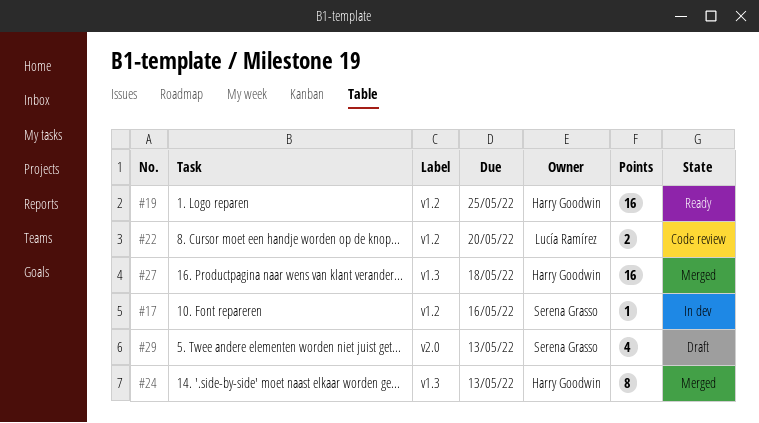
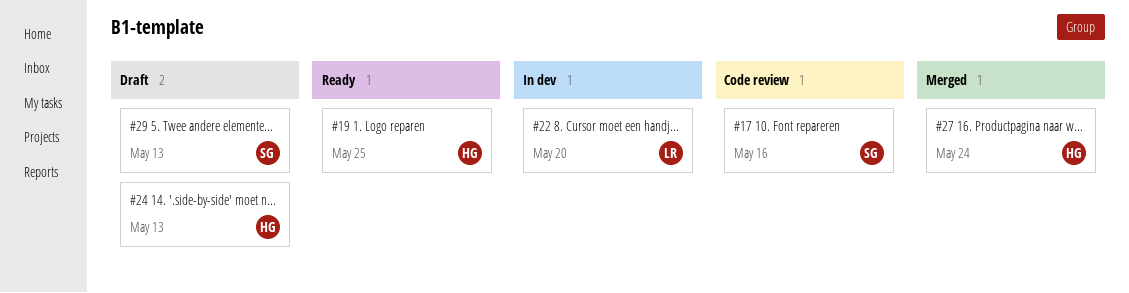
#17, status: In dev -> Code review
#22, status: Code review -> In dev
#24, status: Merged -> Draft
#27, due: May 18 -> May 24

